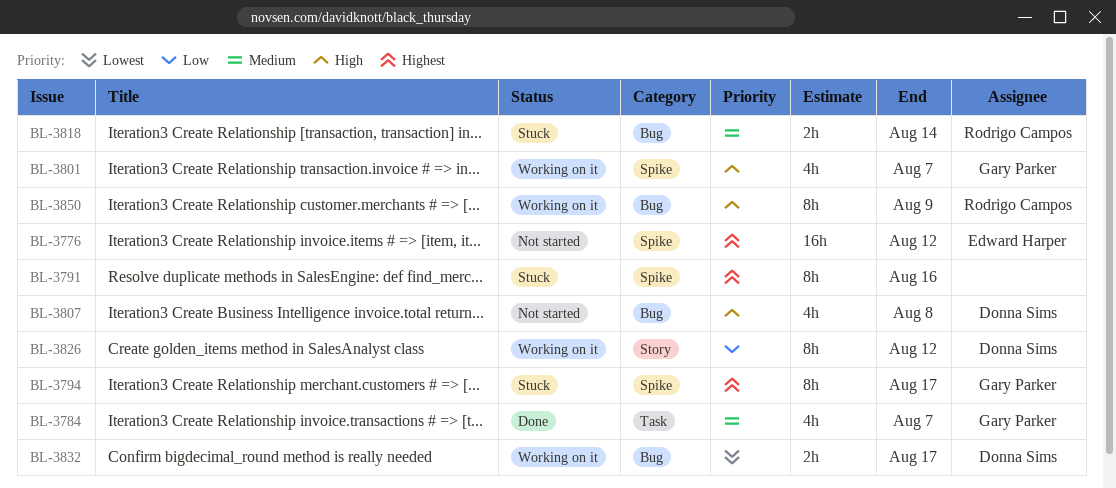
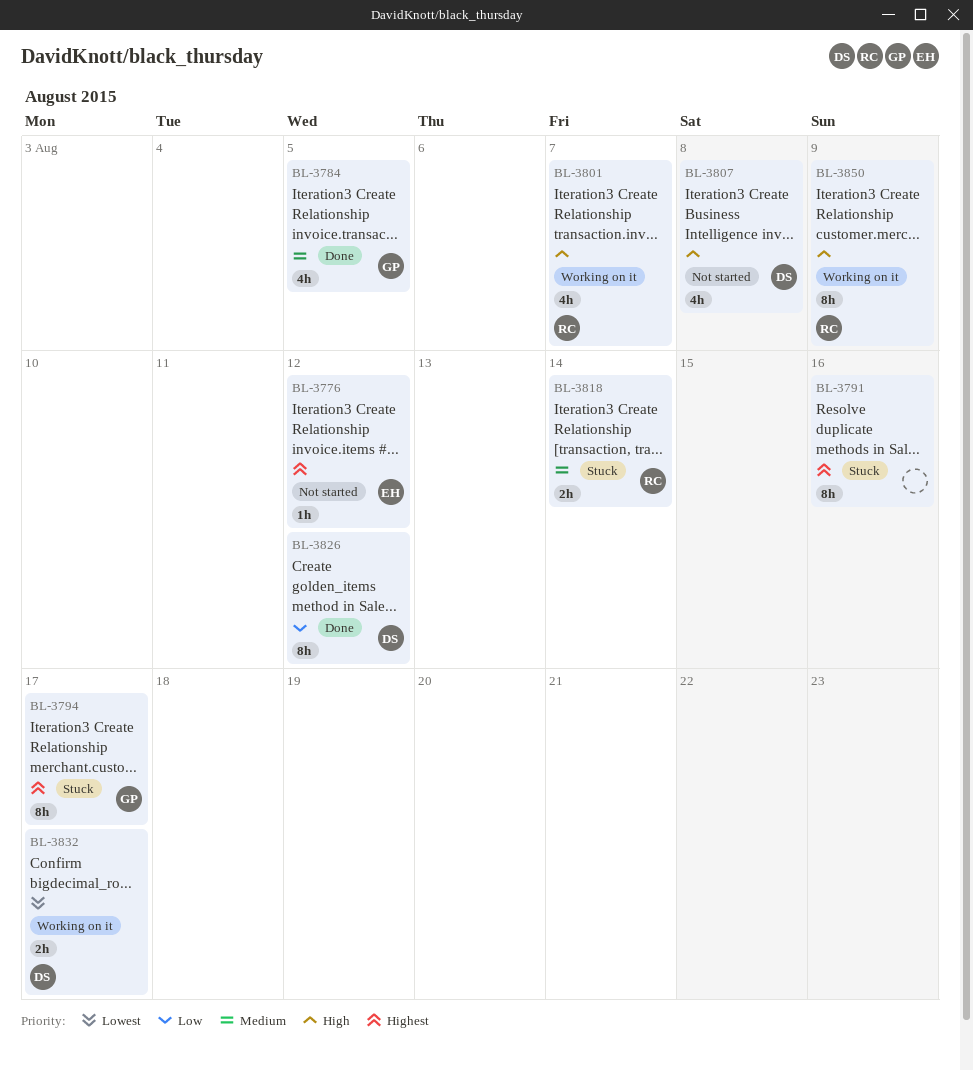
BL-3776, estimate: 16h -> 1h
BL-3784, due: Aug 7 -> Aug 5
BL-3801, owner: Gary Parker -> Rodrigo Campos
BL-3826, status: Working on it -> Done

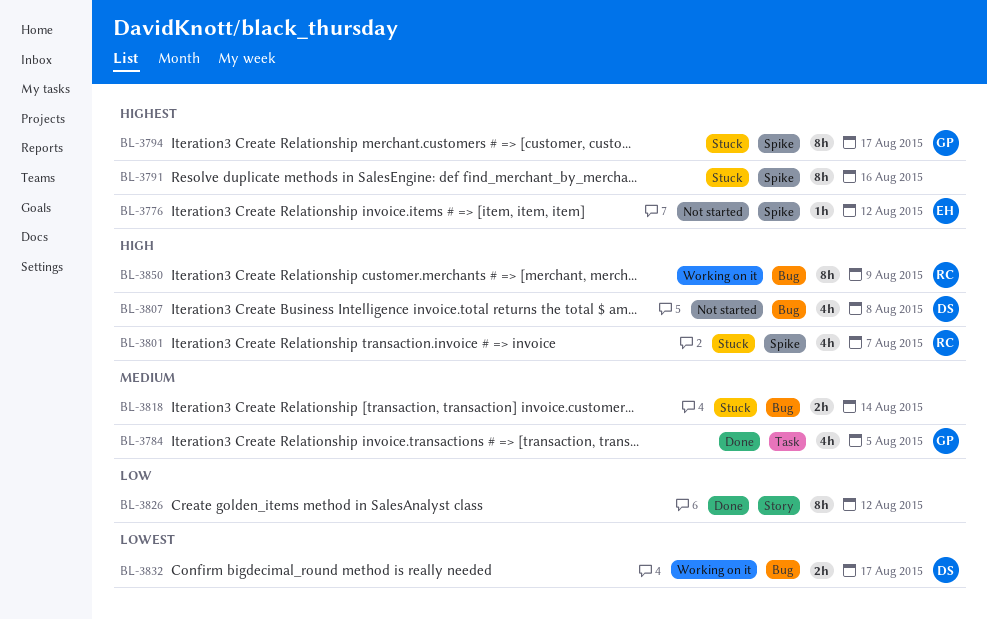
BL-3801, status: Working on it -> Stuck
BL-3818, owner: RC -> none
BL-3826, owner: DS -> none

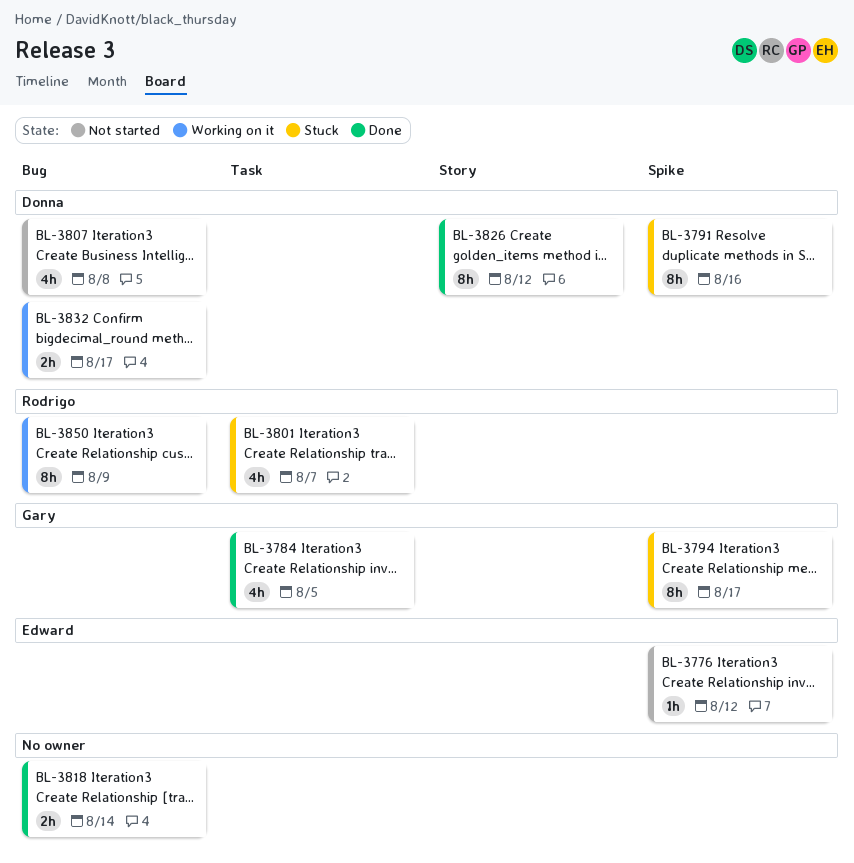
BL-3791, owner: none -> Donna
BL-3801, label: Spike -> Task
BL-3818, status: Stuck -> Done
BL-3826, owner: none -> Donna

